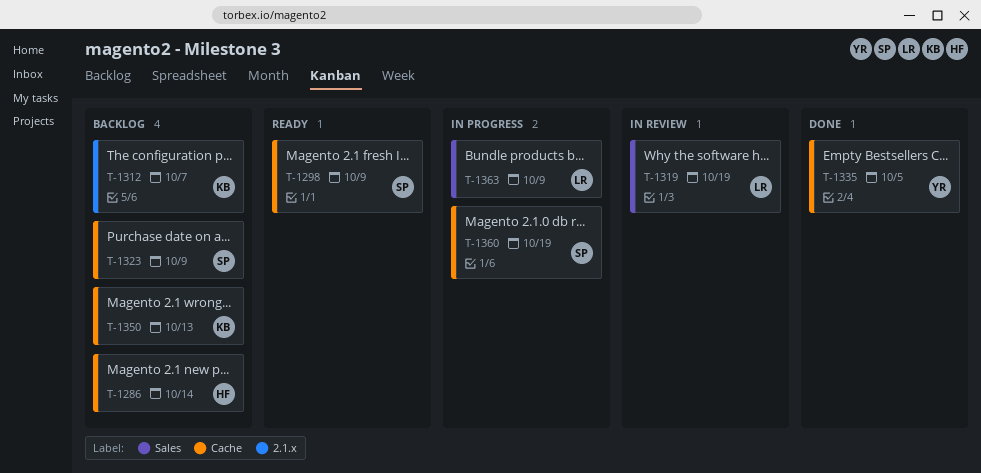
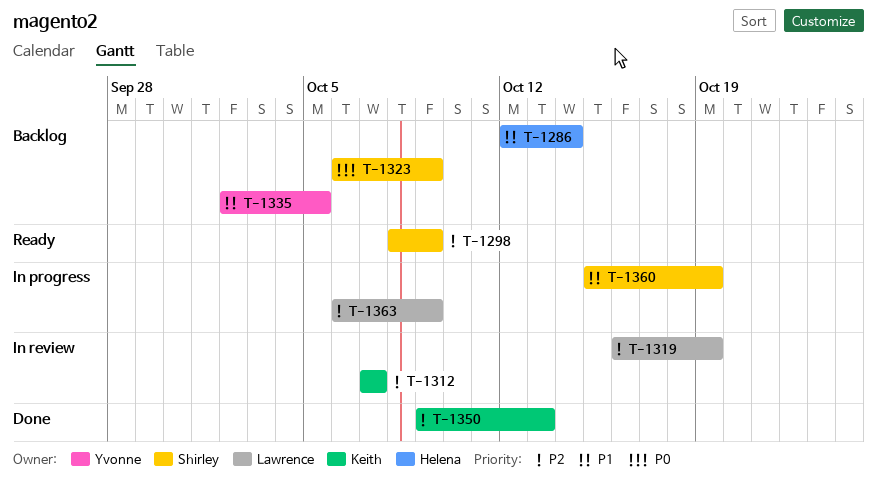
T-1312, status: Backlog -> In review
T-1335, status: Done -> Backlog
T-1350, status: Backlog -> Done

